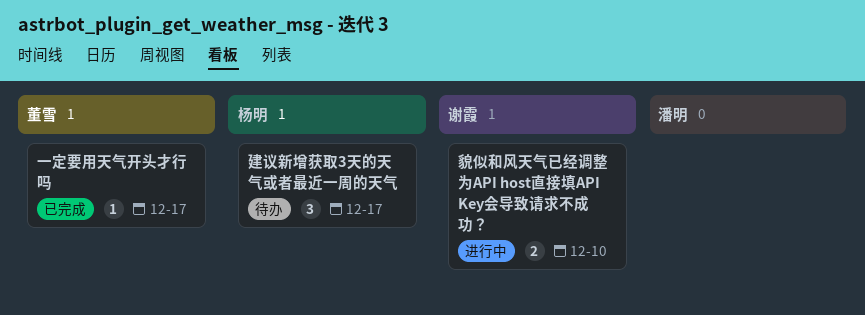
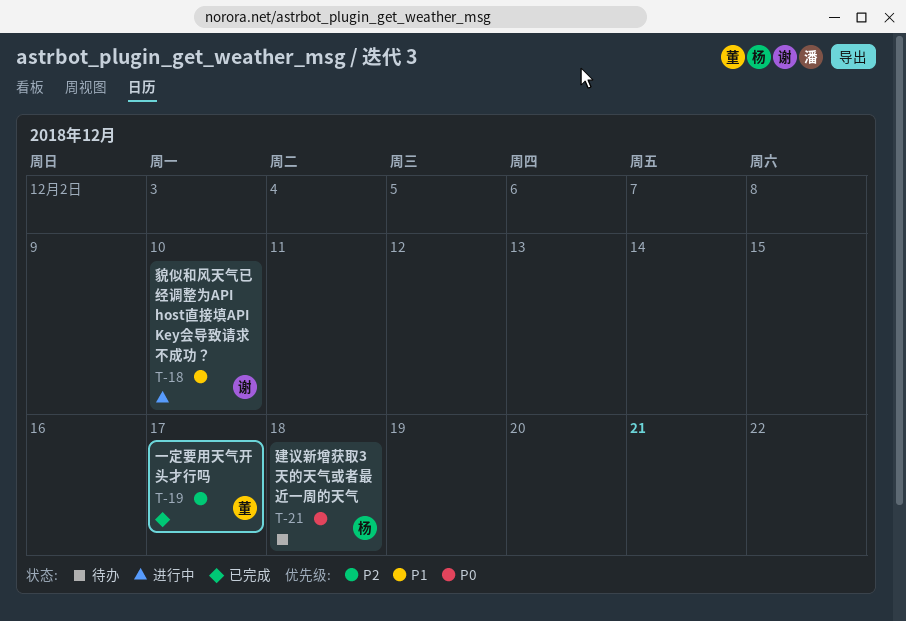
建议新增获取3天的天气或者最近一周的天气, due: Dec 17 -> Dec 18

